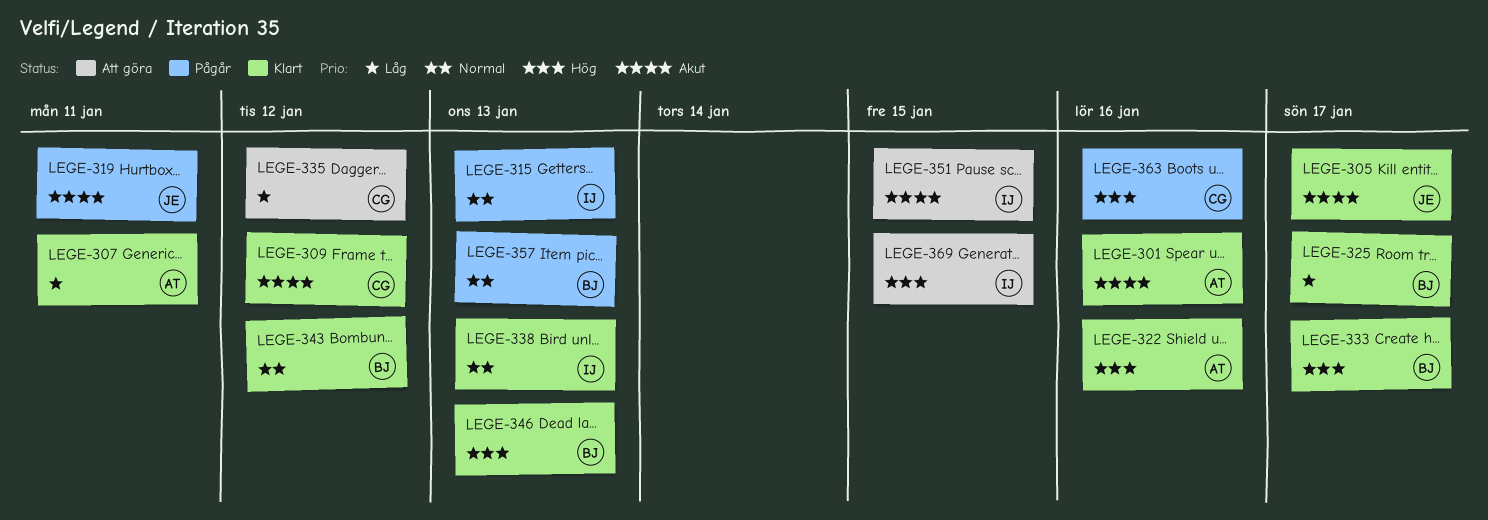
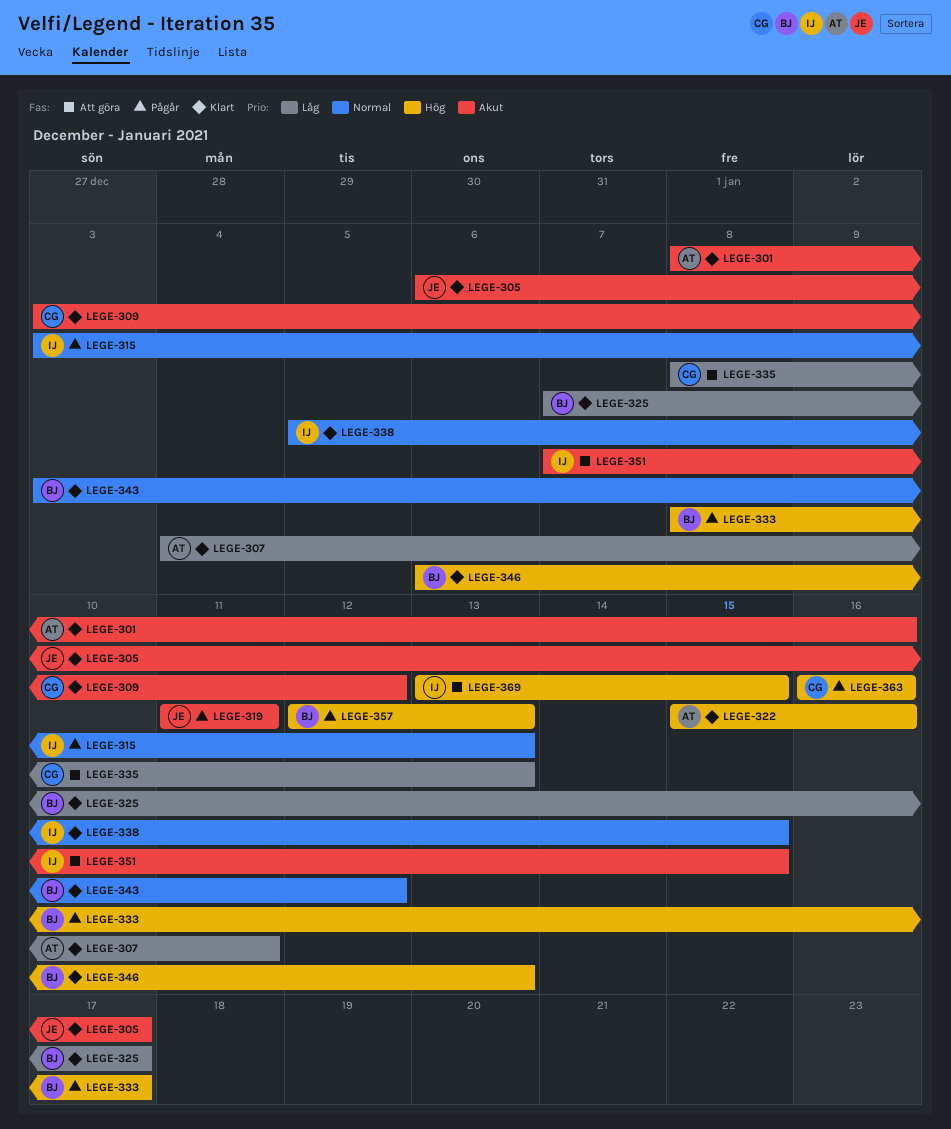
LEGE-333, status: Klart -> Pågår
LEGE-335, due: Jan 12 -> Jan 13
LEGE-338, due: Jan 13 -> Jan 15
LEGE-357, priority: Normal -> Hög

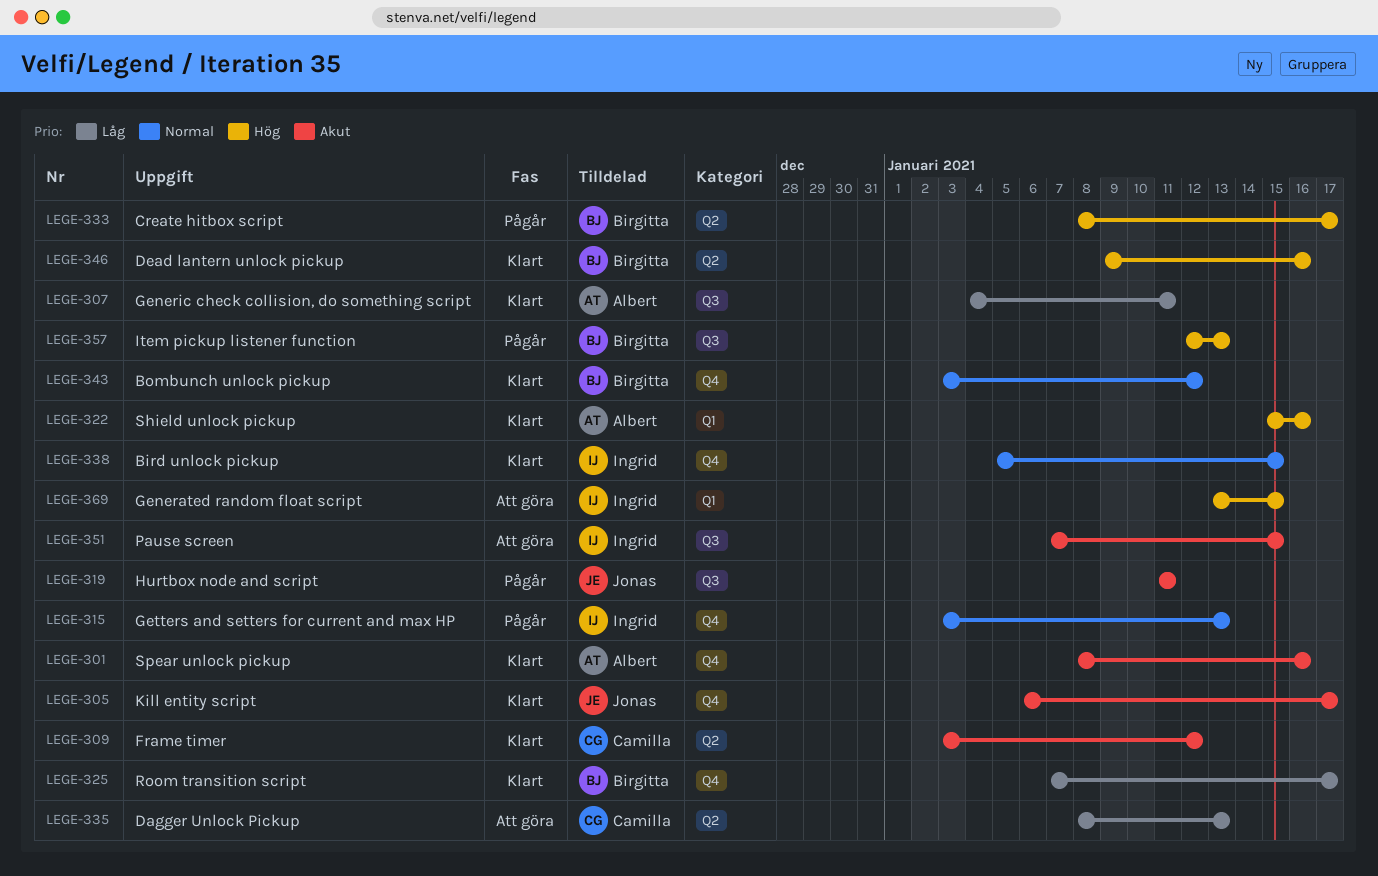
LEGE-346, start: Jan 6 -> Jan 9
LEGE-346, due: Jan 13 -> Jan 16
LEGE-363: present -> none

